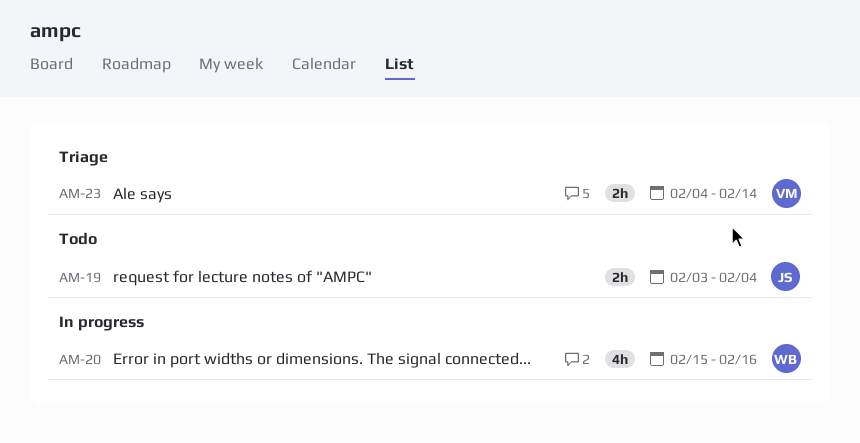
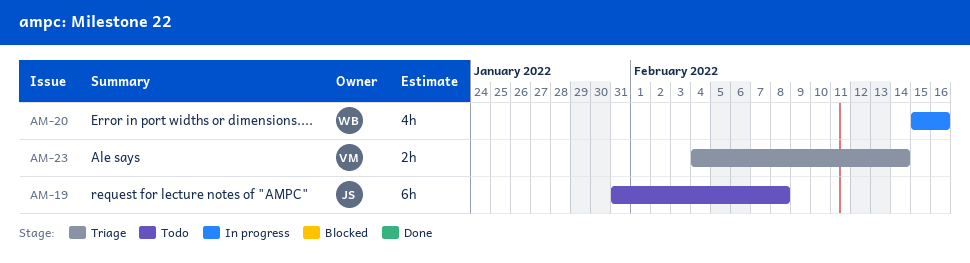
AM-19, estimate: 2h -> 6h
AM-19, start: Feb 3 -> Jan 31
AM-19, due: Feb 4 -> Feb 8

